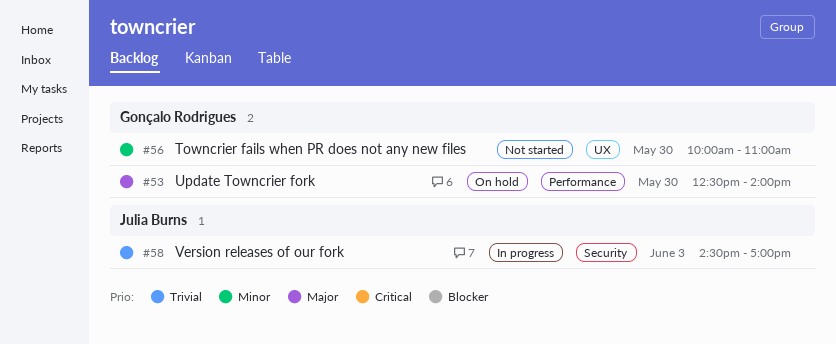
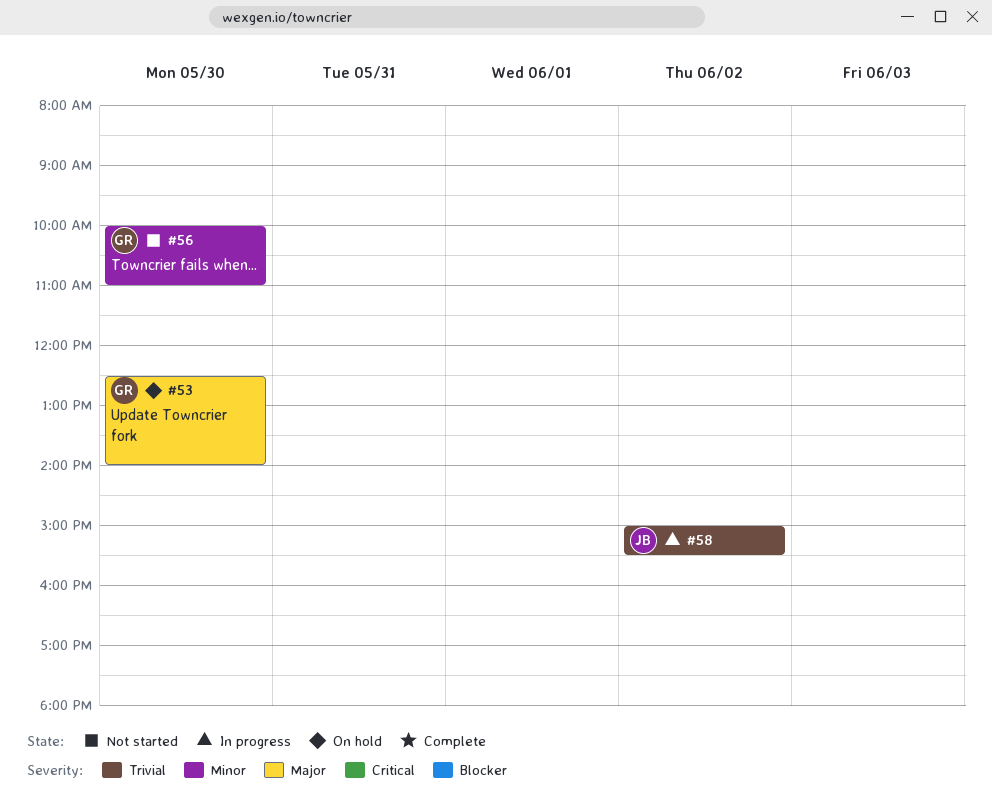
#58, day: Jun 3 -> Jun 2
#58, begins: 14:30 -> 15:00
#58, ends: 17:00 -> 15:30

